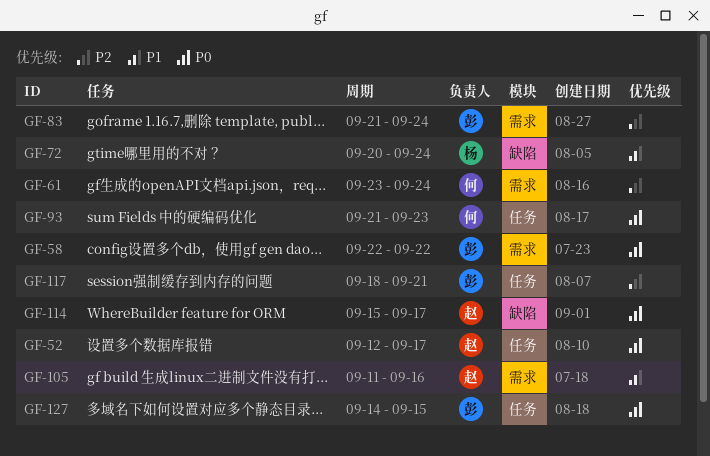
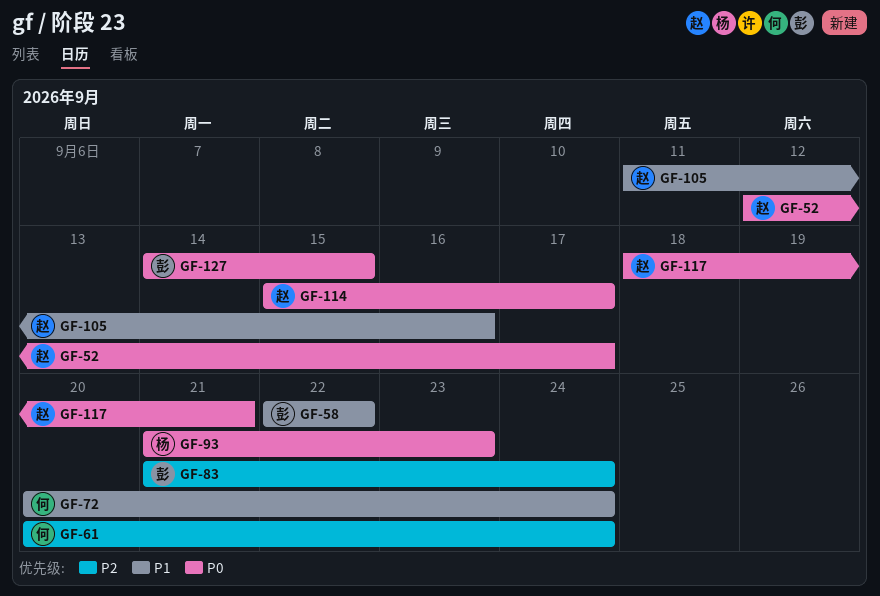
GF-58, priority: P0 -> P1
GF-61, start: Sep 23 -> Sep 20
GF-72, owner: 杨 -> 何
GF-93, owner: 何 -> 杨
GF-117, owner: 彭 -> 赵
GF-117, priority: P2 -> P0

